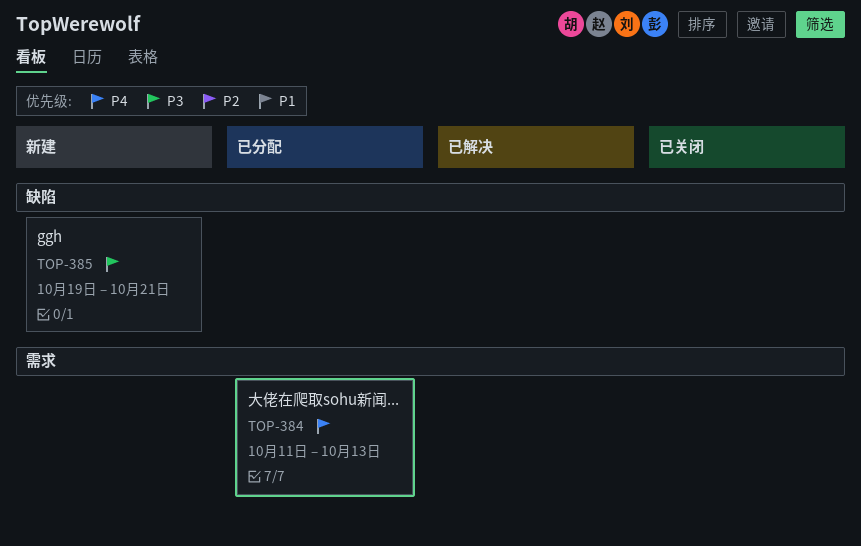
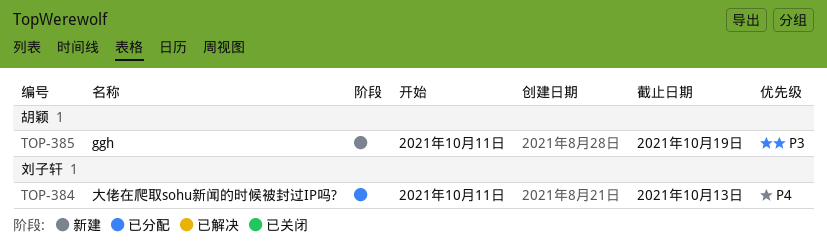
TOP-385, start: Oct 19 -> Oct 11
TOP-385, due: Oct 21 -> Oct 19

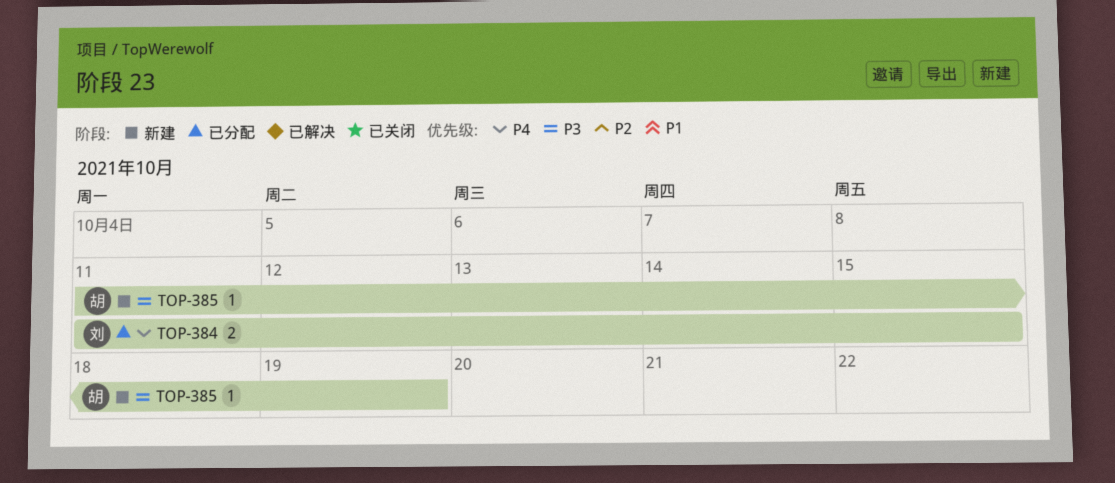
TOP-384, due: Oct 13 -> Oct 15

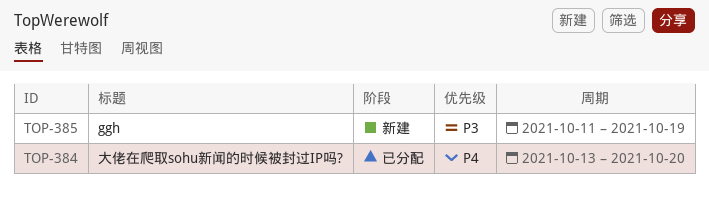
TOP-384, start: Oct 11 -> Oct 13
TOP-384, due: Oct 15 -> Oct 20

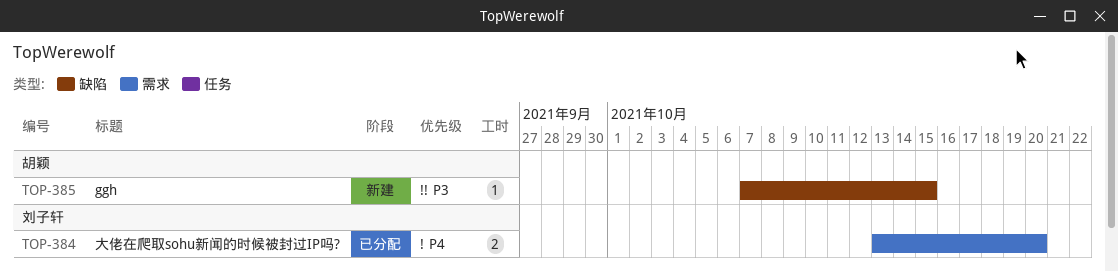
TOP-385, start: Oct 11 -> Oct 7
TOP-385, due: Oct 19 -> Oct 15

